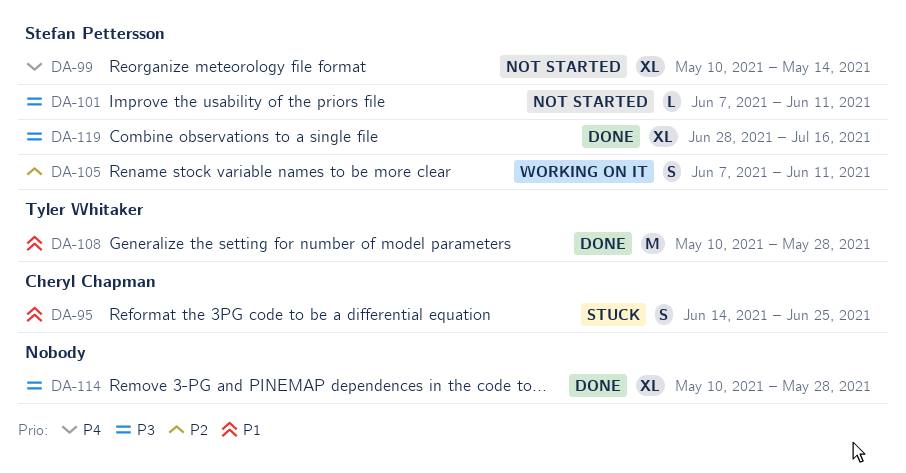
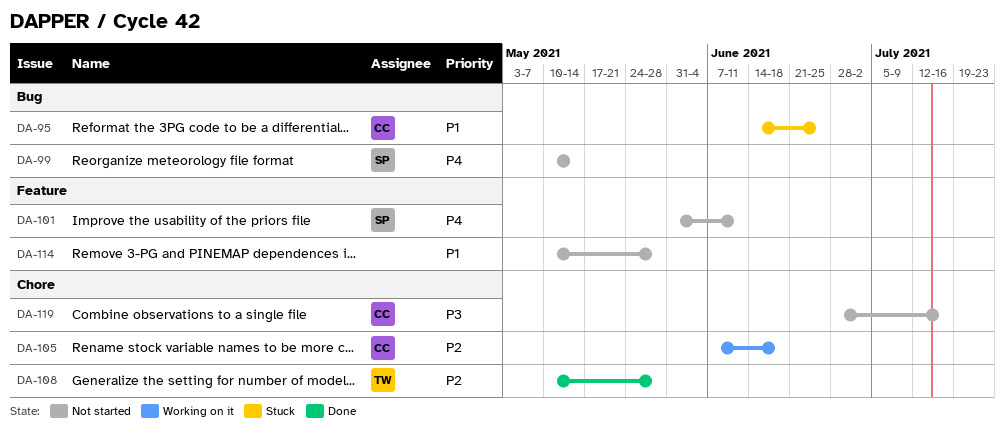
DA-101, priority: P3 -> P4
DA-101, start: Jun 7 -> May 31
DA-105, owner: Stefan Pettersson -> Cheryl Chapman
DA-105, due: Jun 11 -> Jun 18
DA-108, priority: P1 -> P2
DA-114, status: Done -> Not started
DA-114, priority: P3 -> P1
DA-119, status: Done -> Not started
DA-119, owner: Stefan Pettersson -> Cheryl Chapman

